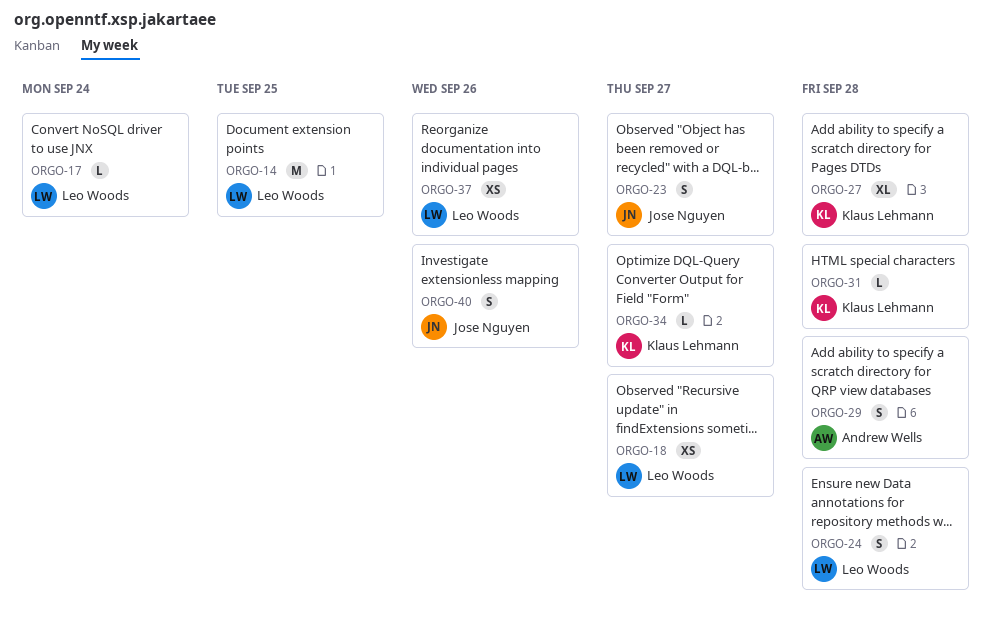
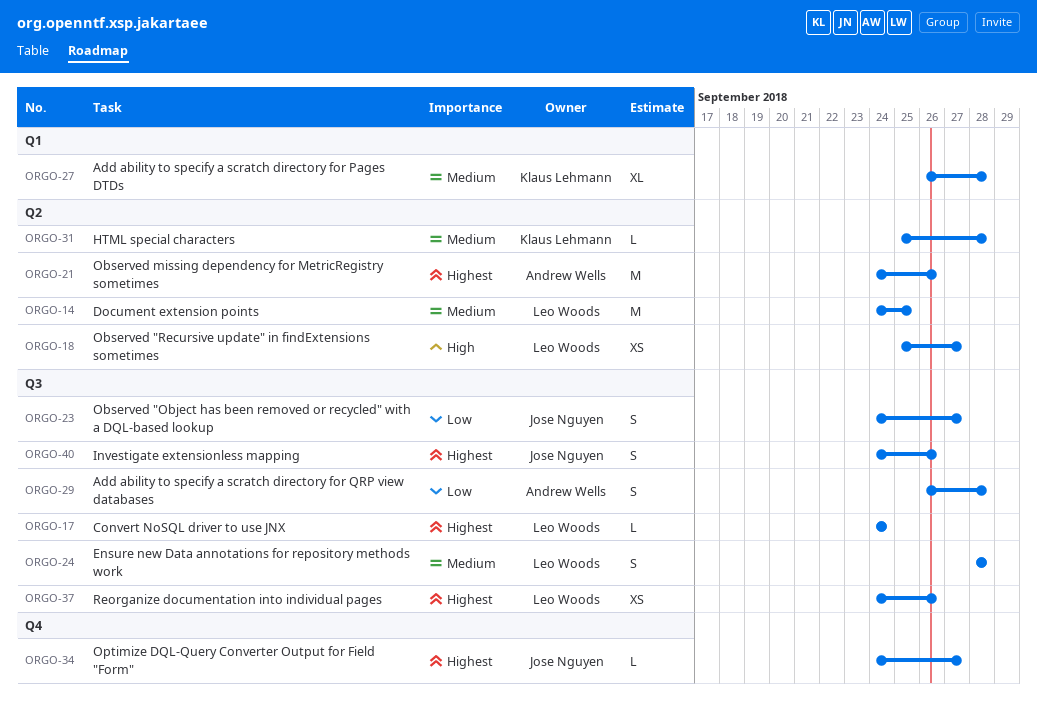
ORGO-21: none -> present
ORGO-34, owner: Klaus Lehmann -> Jose Nguyen

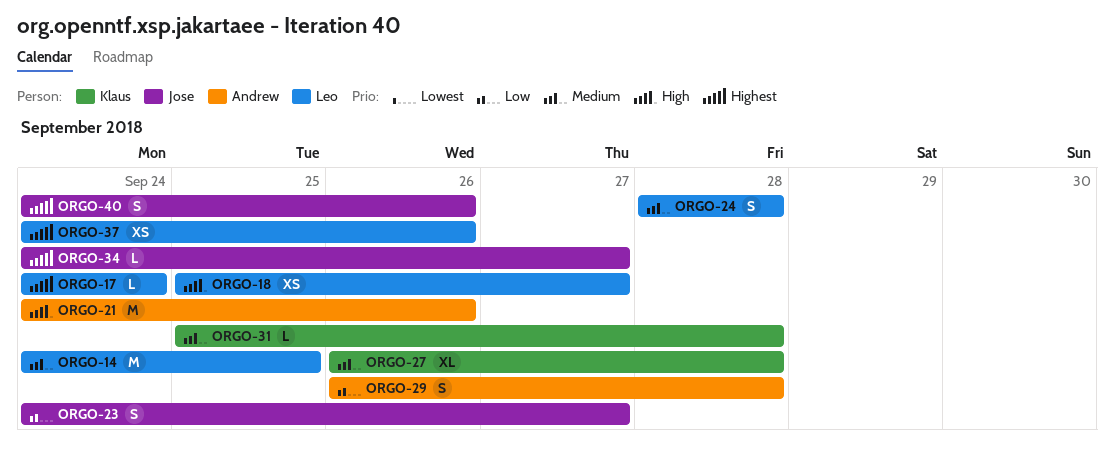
ORGO-21, priority: Highest -> High

